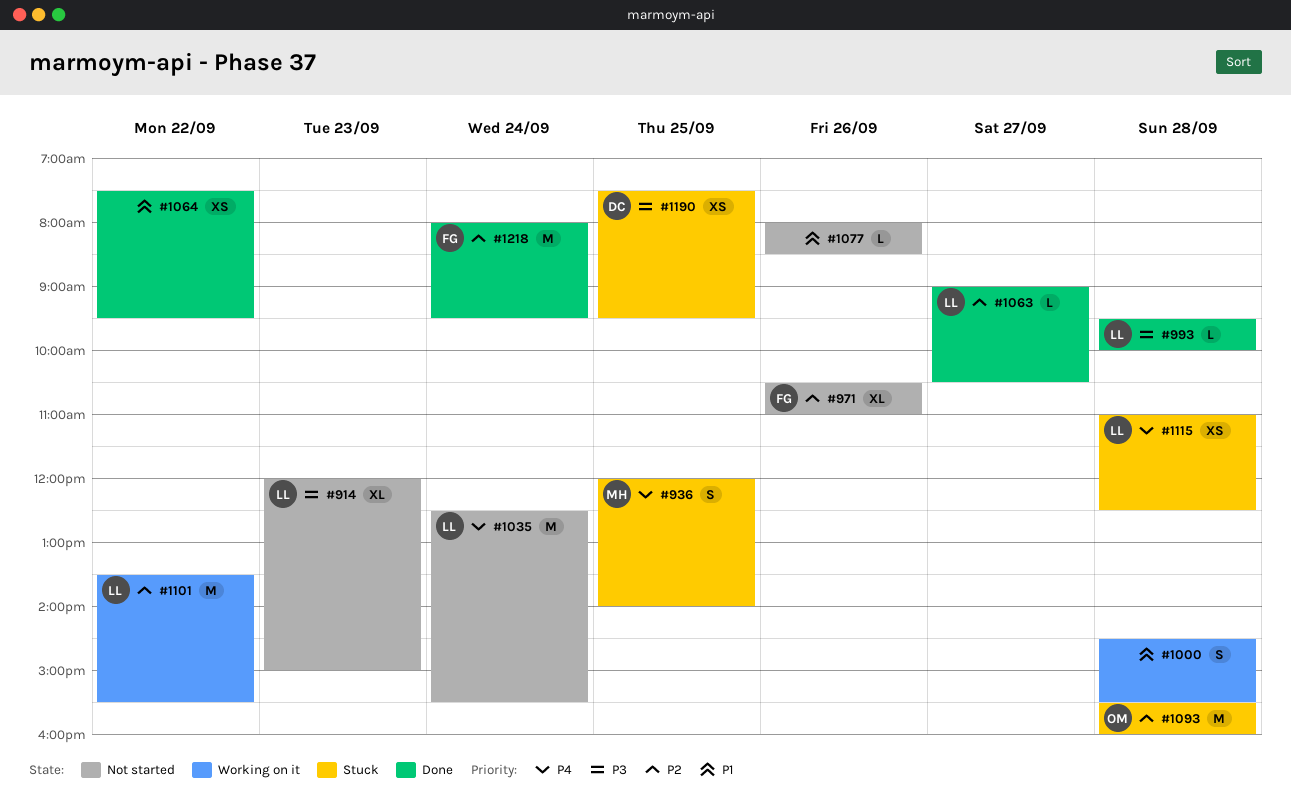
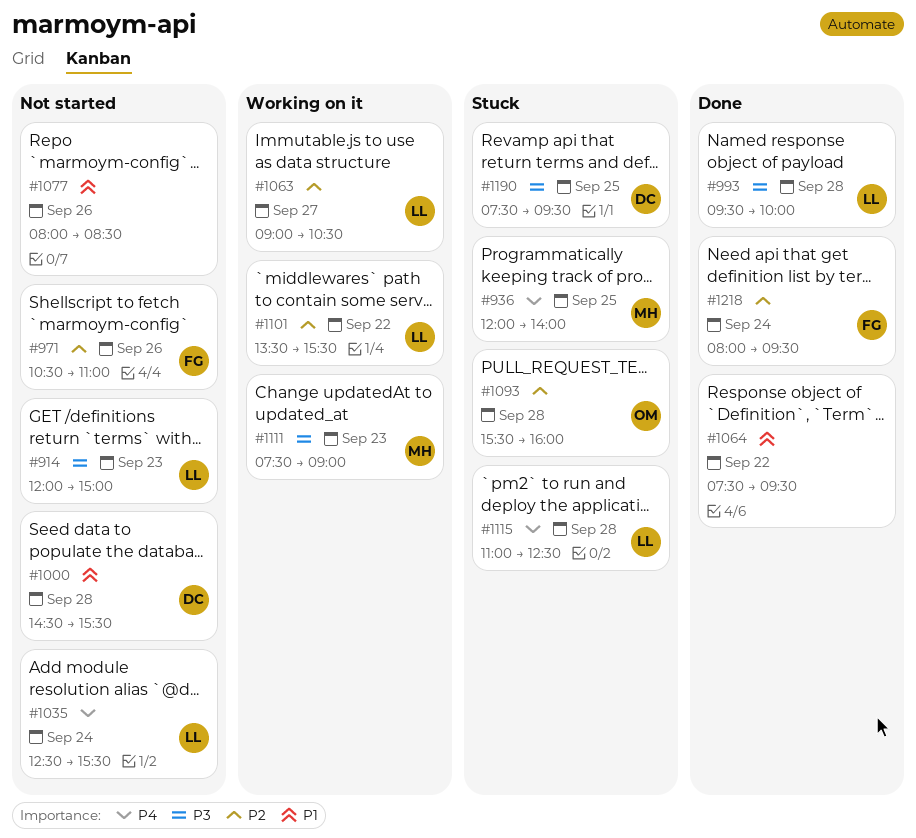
#1000, status: Working on it -> Not started
#1000, owner: none -> DC
#1063, status: Done -> Working on it
#1111: none -> present

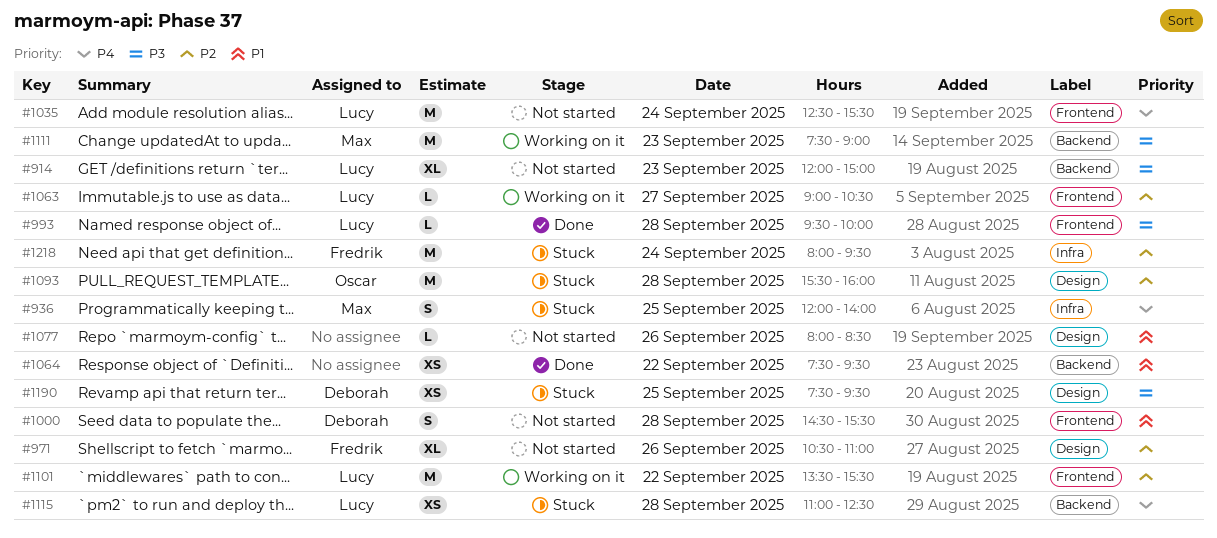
#1218, status: Done -> Stuck

